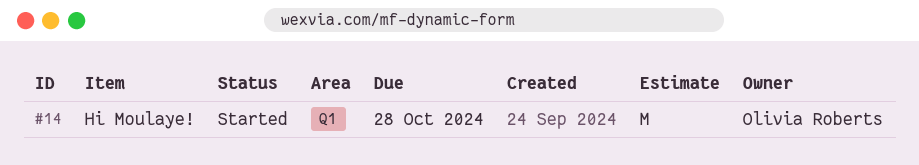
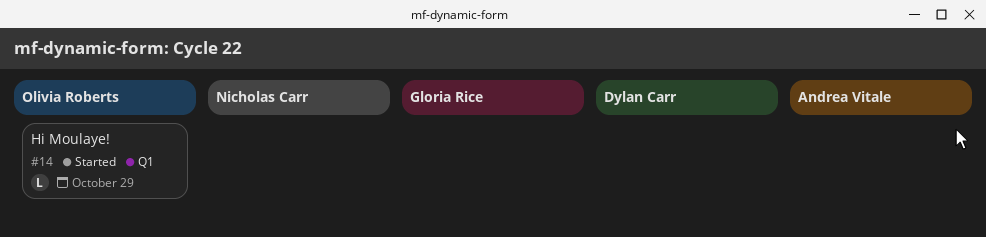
#14, estimate: M -> L
#14, due: Oct 28 -> Oct 29

